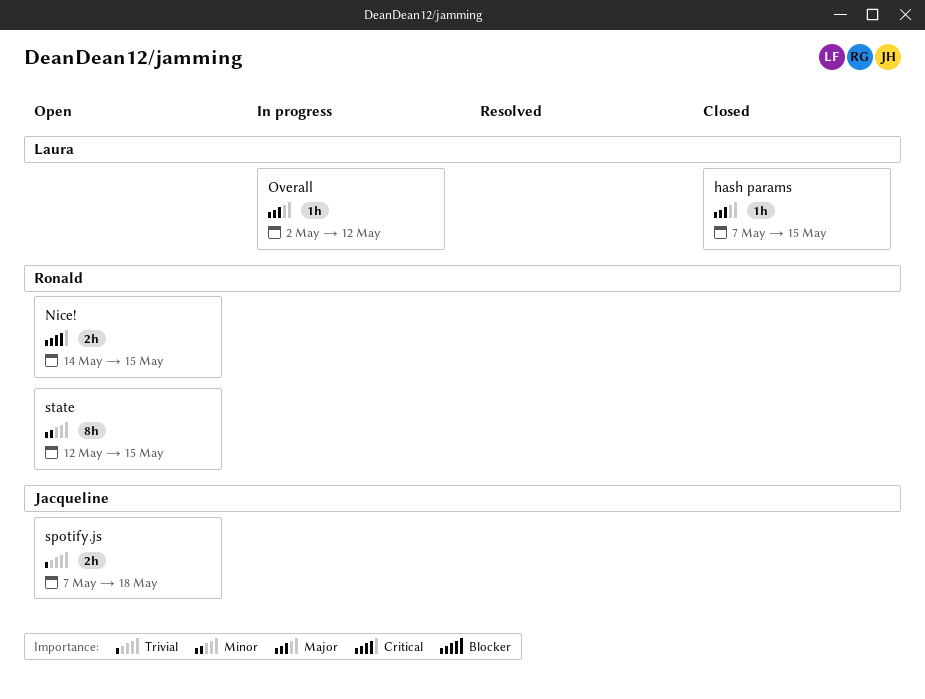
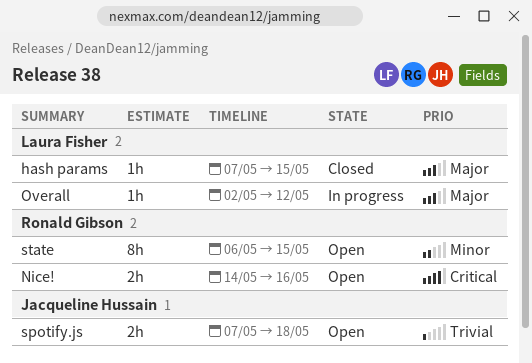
Nice!, due: May 15 -> May 16
state, start: May 12 -> May 6

